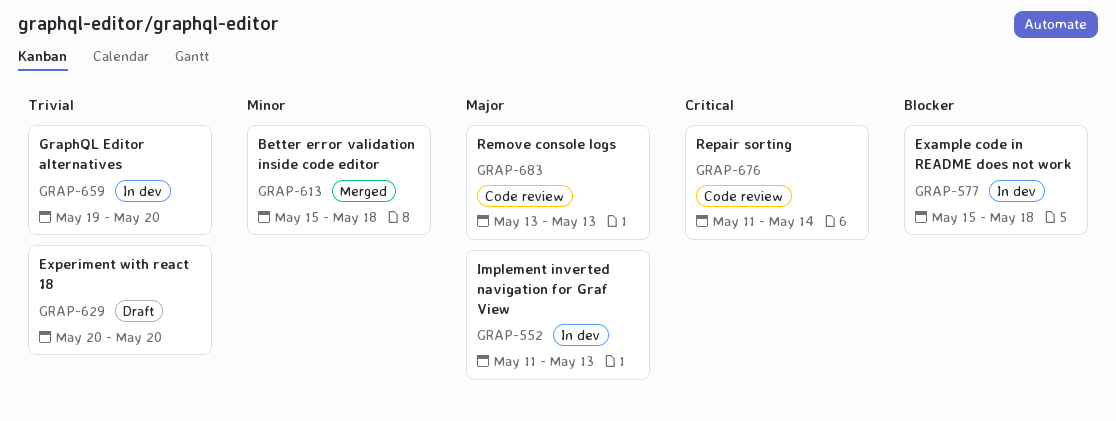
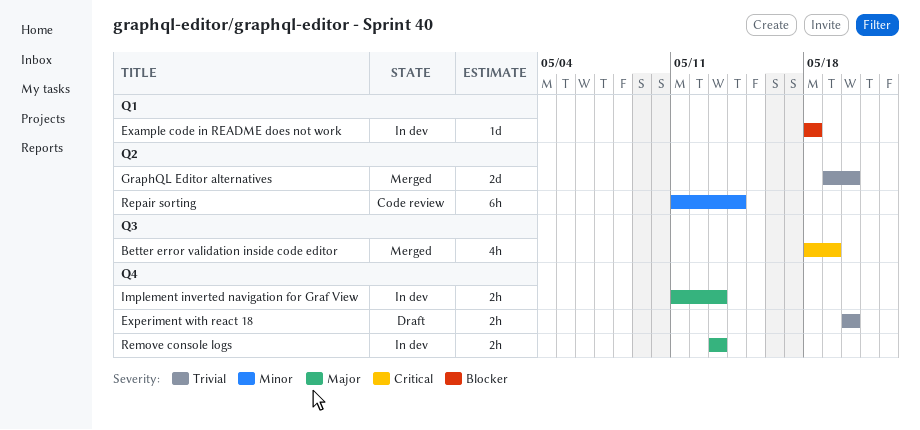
Better error validation inside code editor, priority: Minor -> Critical
Better error validation inside code editor, start: May 15 -> May 18
Better error validation inside code editor, due: May 18 -> May 19
Example code in README does not work, start: May 15 -> May 18
GraphQL Editor alternatives, status: In dev -> Merged
Remove console logs, status: Code review -> In dev
Repair sorting, priority: Critical -> Minor

